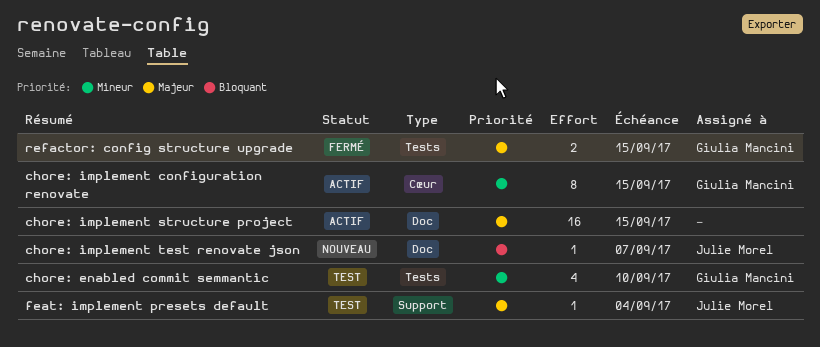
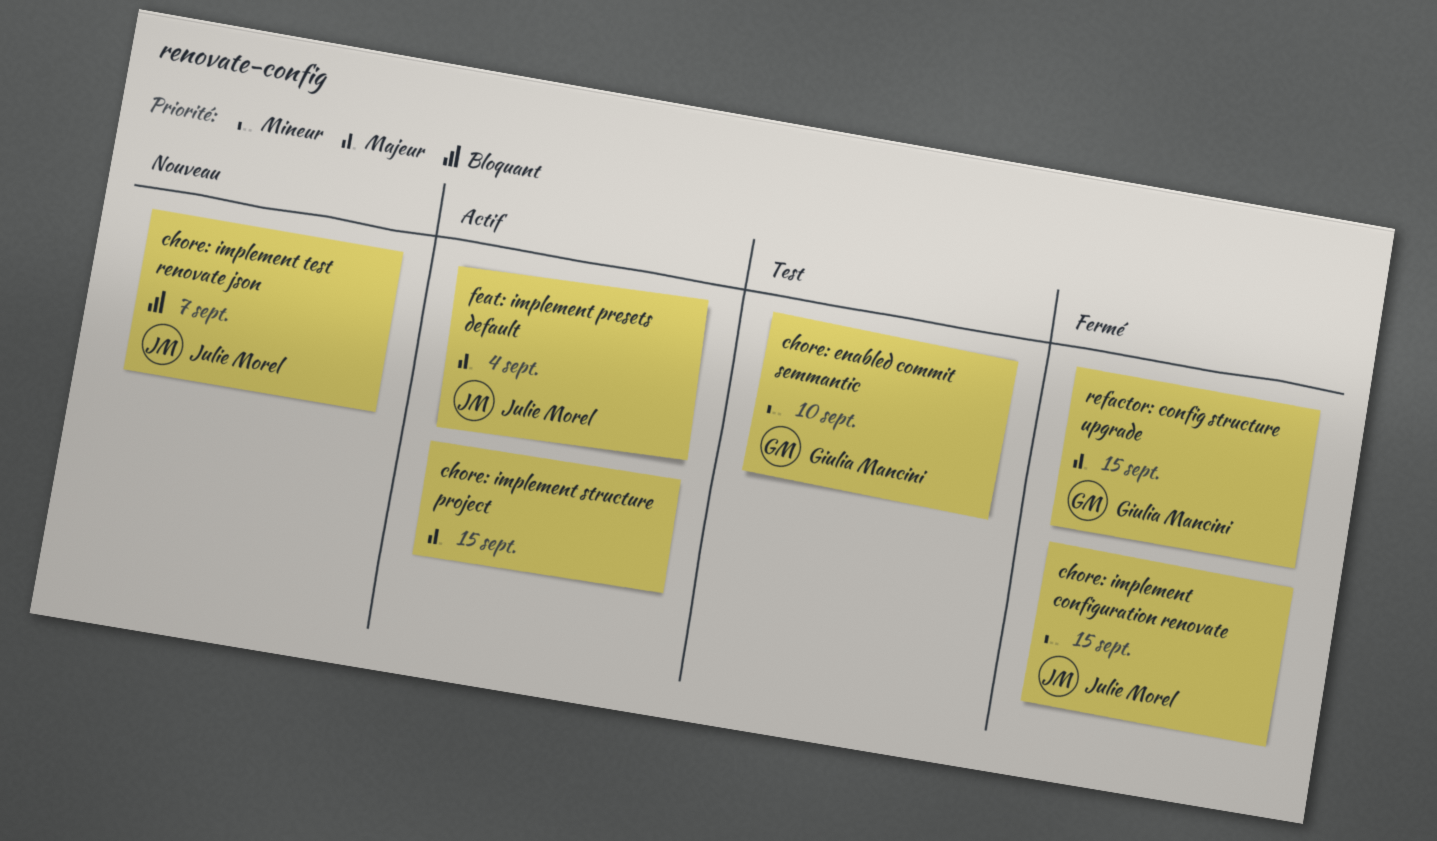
chore: implement configuration renovate, status: Actif -> Fermé
chore: implement configuration renovate, owner: Giulia Mancini -> Julie Morel
feat: implement presets default, status: Test -> Actif

